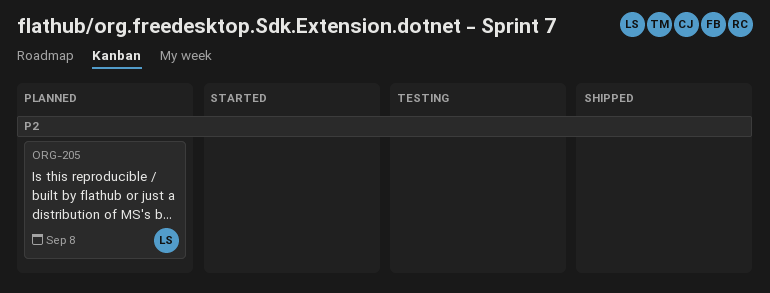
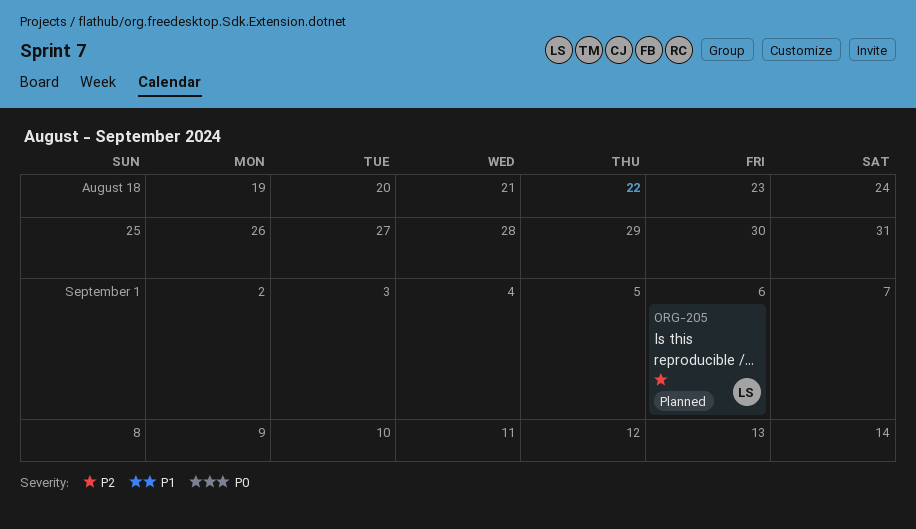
ORG-205, due: Sep 8 -> Sep 6

